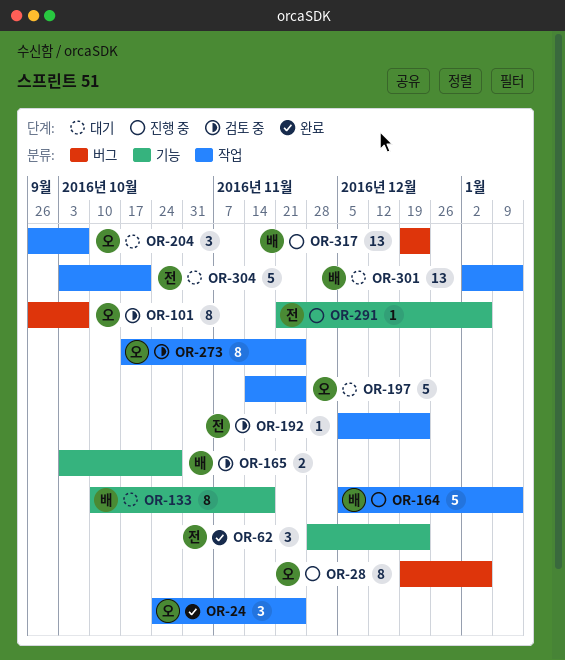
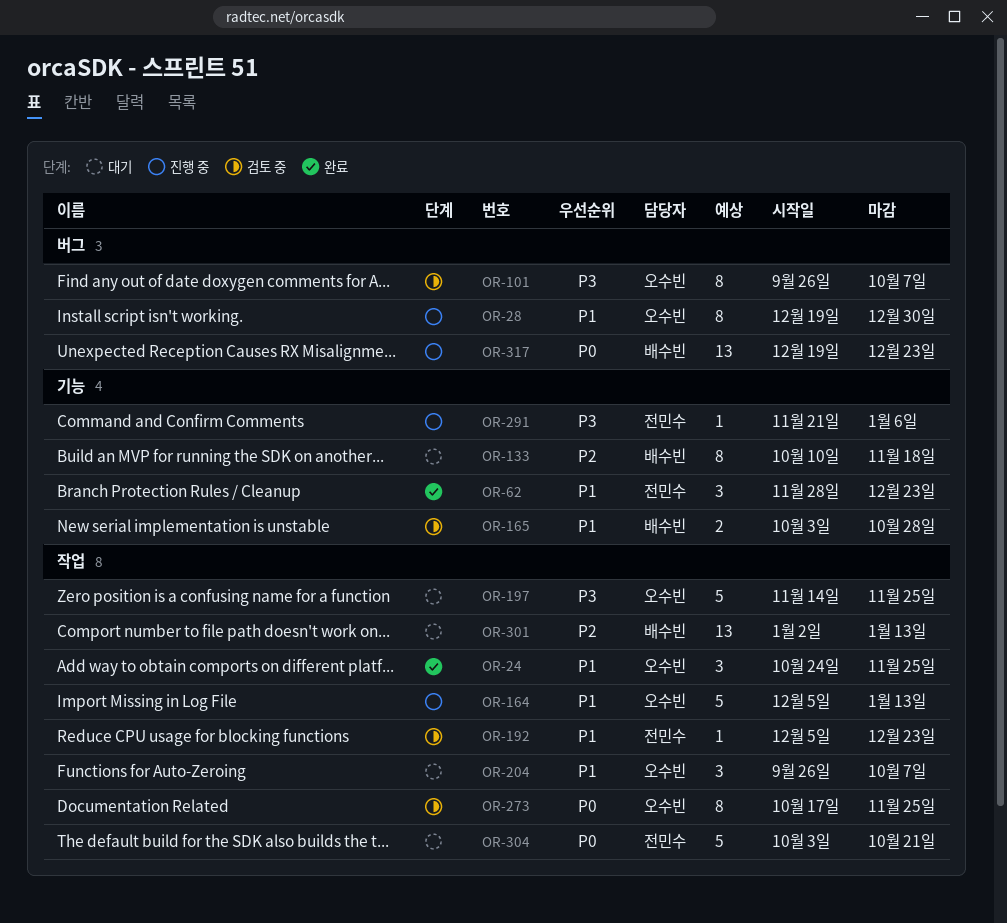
OR-28, due: Jan 6 -> Dec 30
OR-164, owner: 배수빈 -> 오수빈

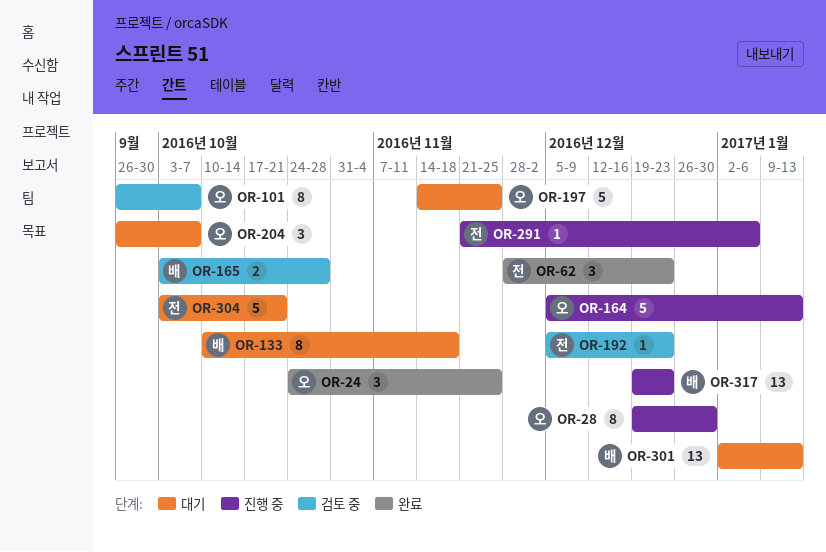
OR-273: present -> none

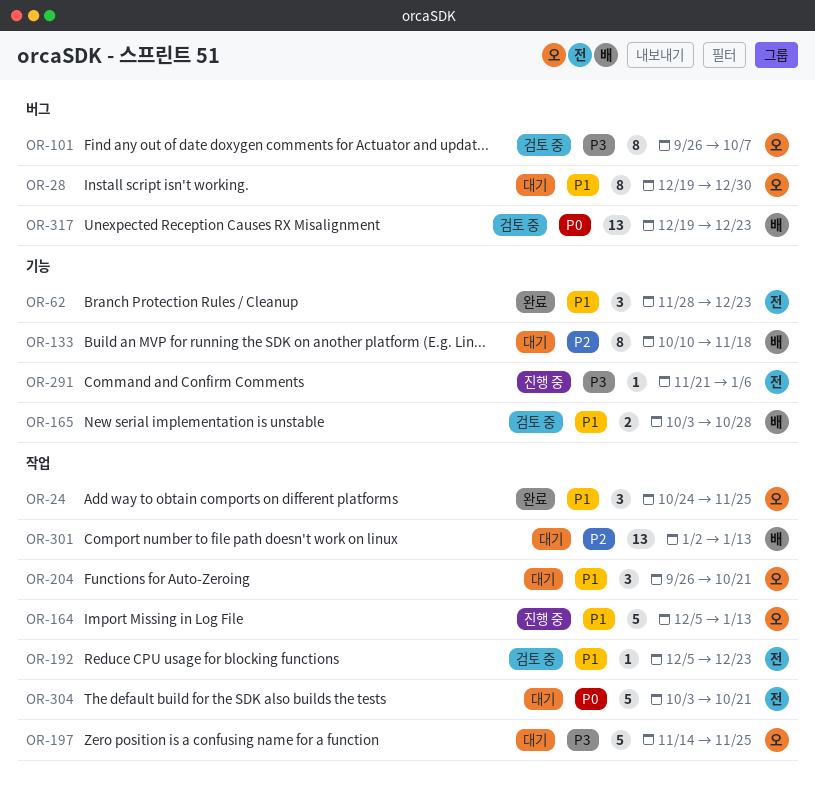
OR-28, status: 진행 중 -> 대기
OR-204, due: Oct 7 -> Oct 21
OR-317, status: 진행 중 -> 검토 중

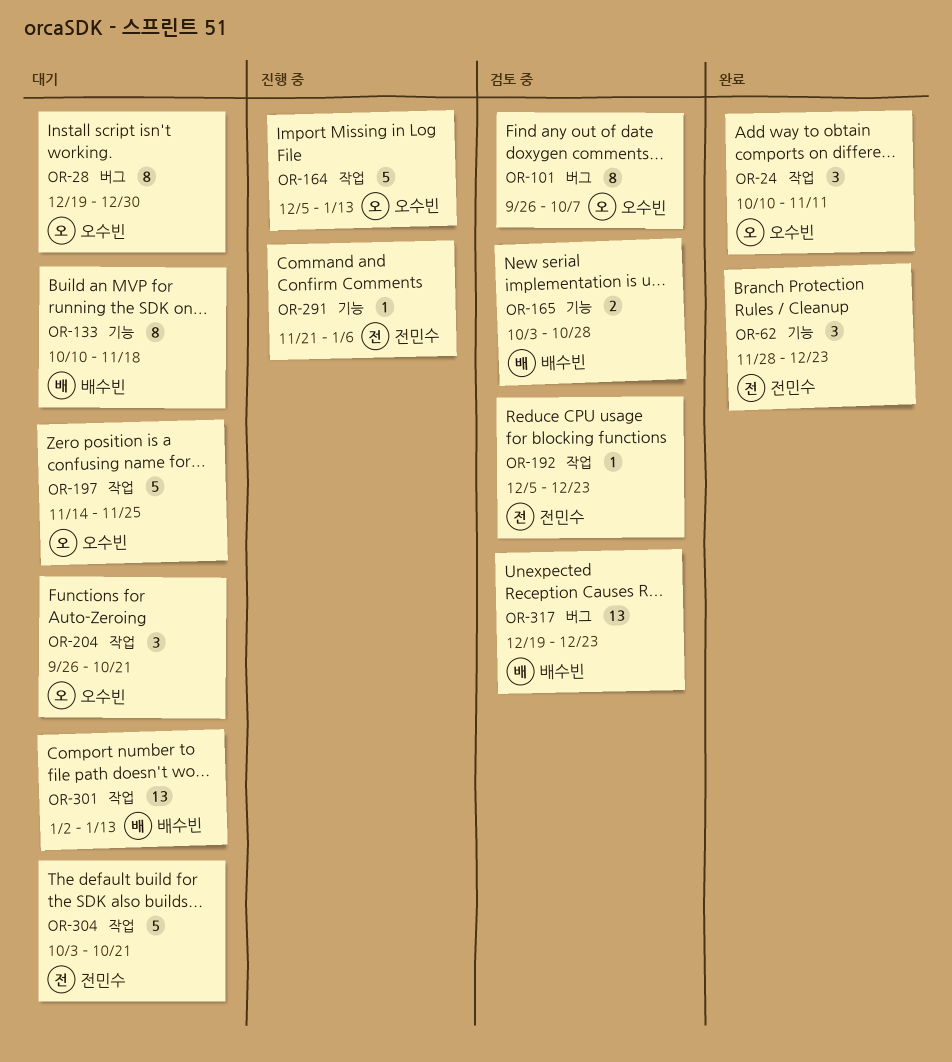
OR-24, start: Oct 24 -> Oct 10
OR-24, due: Nov 25 -> Nov 11

